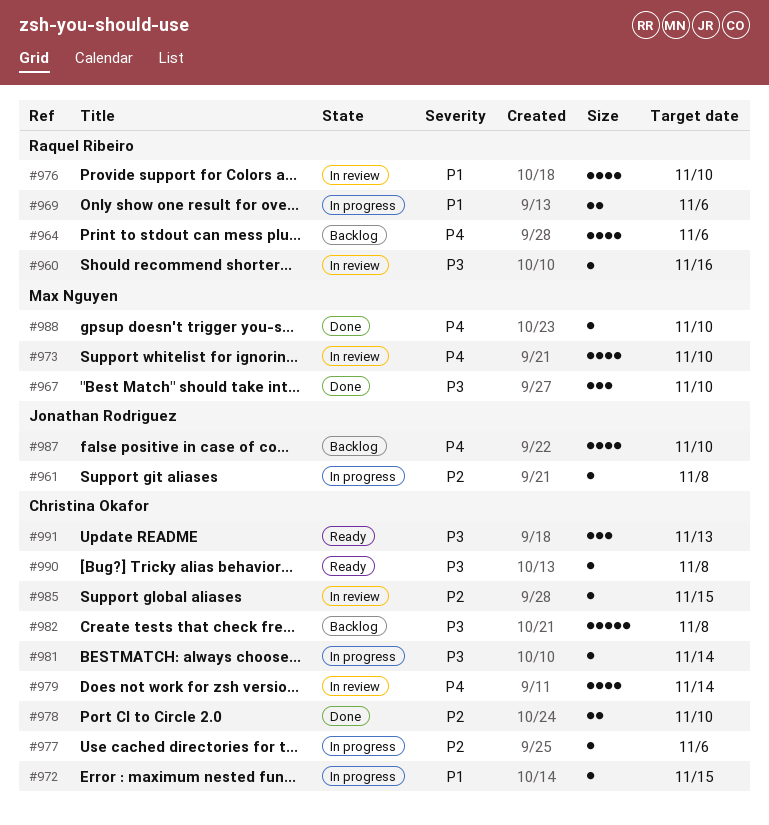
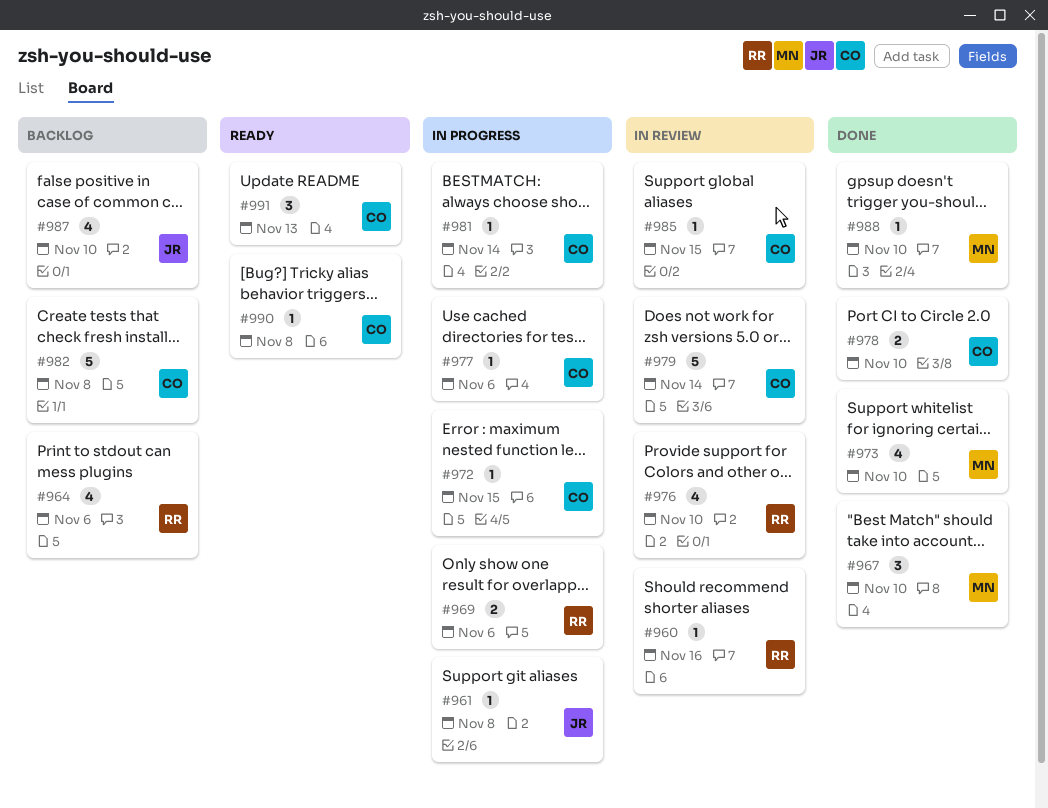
#973, status: In review -> Done
#979, estimate: 4 -> 5

